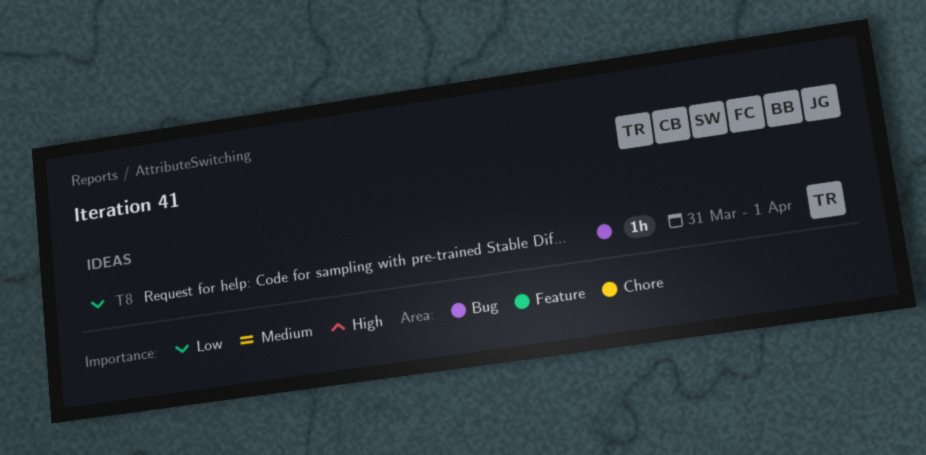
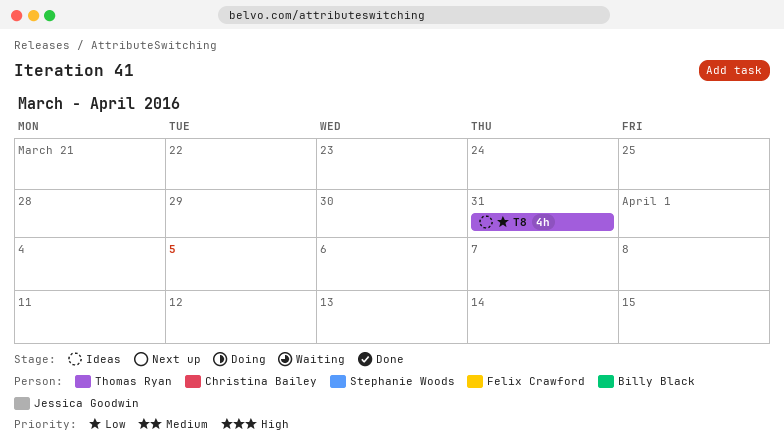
T8, estimate: 1h -> 4h
T8, due: Apr 1 -> Mar 31

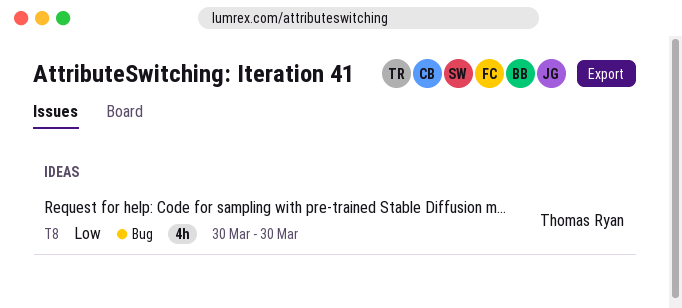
T8, start: Mar 31 -> Mar 30
T8, due: Mar 31 -> Mar 30

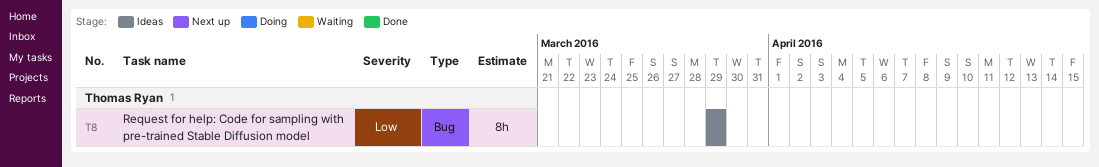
T8, estimate: 4h -> 8h
T8, start: Mar 30 -> Mar 29
T8, due: Mar 30 -> Mar 29

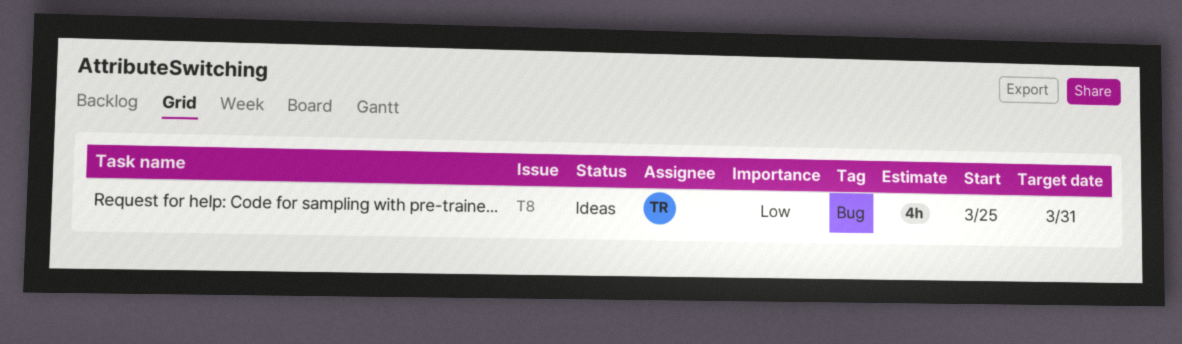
T8, estimate: 8h -> 4h
T8, start: Mar 29 -> Mar 25
T8, due: Mar 29 -> Mar 31

